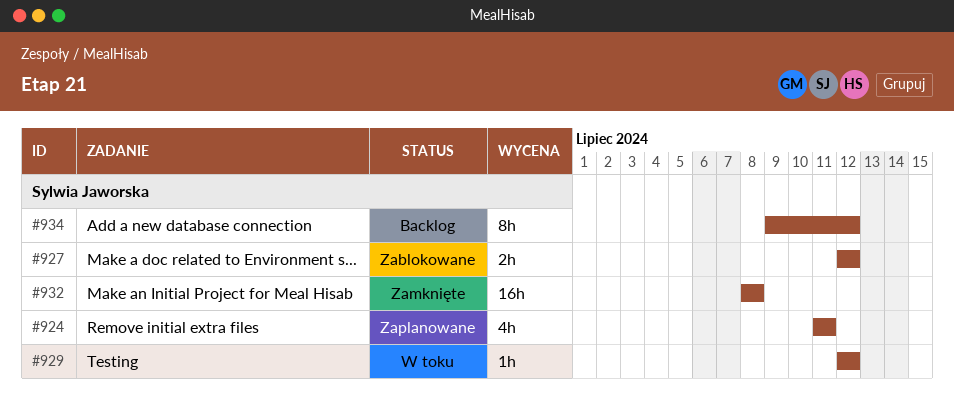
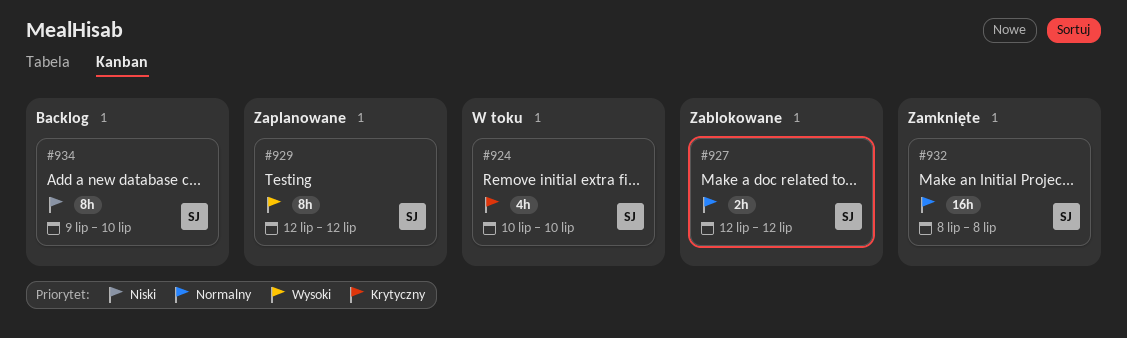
#924, status: Zaplanowane -> W toku
#924, start: Jul 11 -> Jul 10
#924, due: Jul 11 -> Jul 10
#929, status: W toku -> Zaplanowane
#929, estimate: 1h -> 8h
#934, due: Jul 12 -> Jul 10

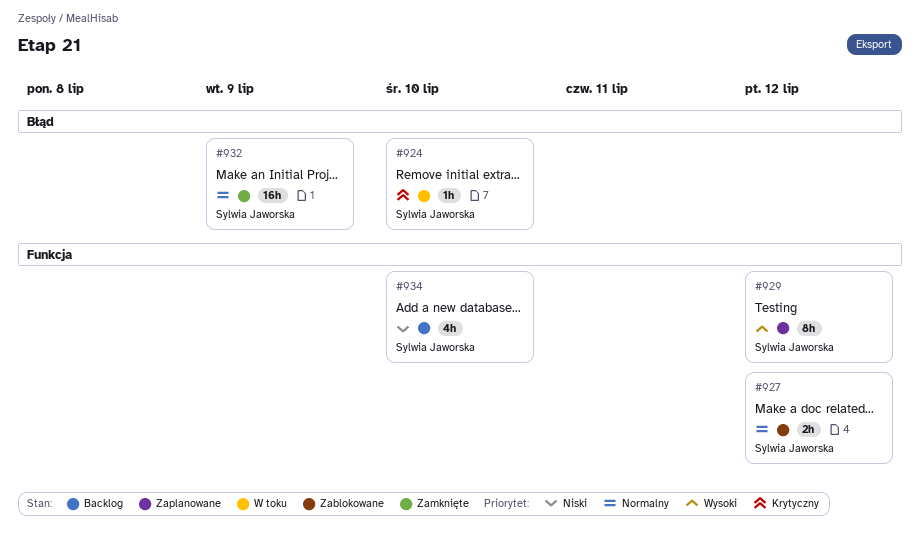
#924, estimate: 4h -> 1h
#932, due: Jul 8 -> Jul 9
#934, estimate: 8h -> 4h

